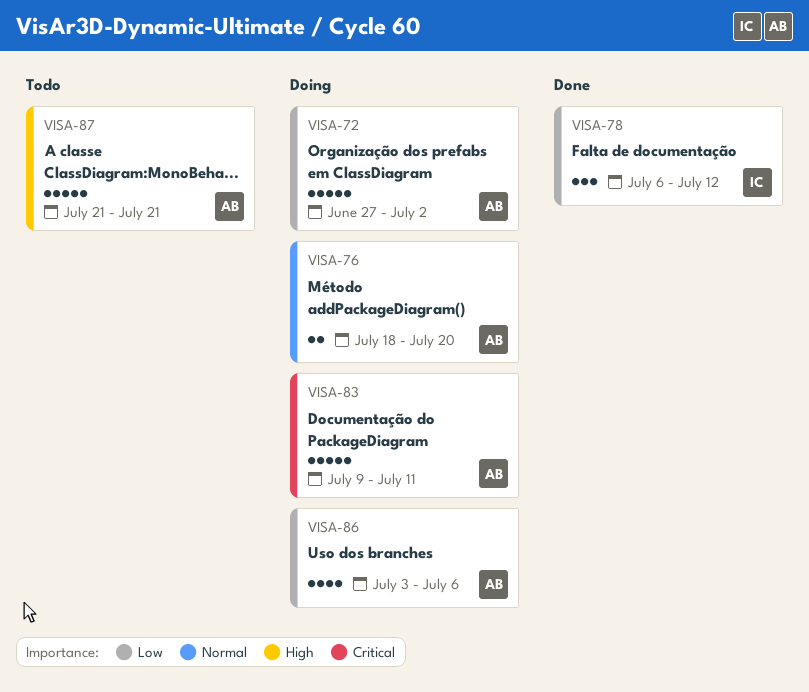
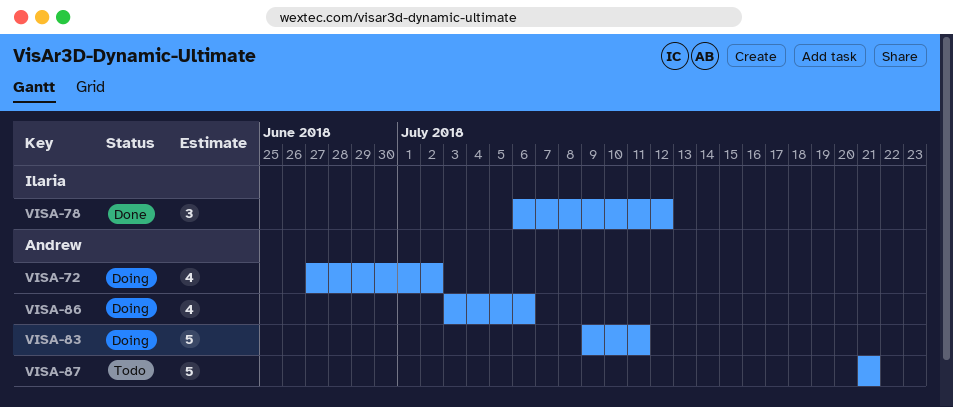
VISA-72, estimate: 5 -> 4
VISA-76: present -> none

